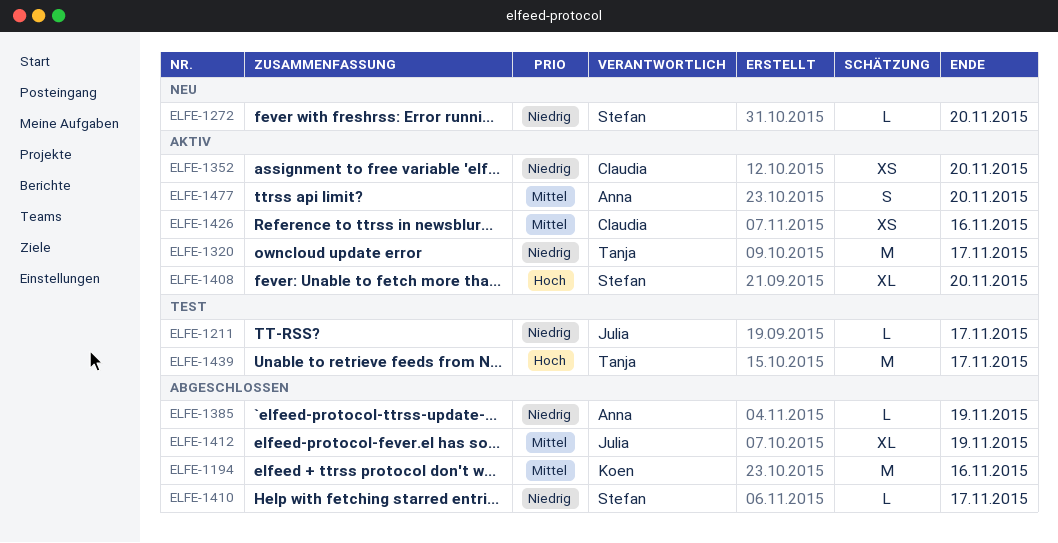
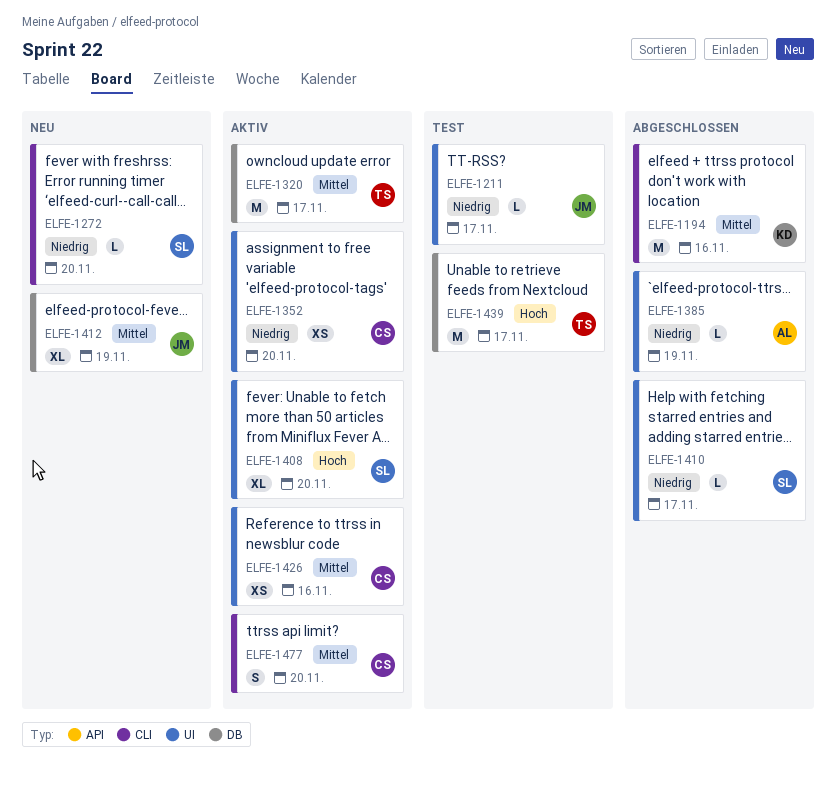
ELFE-1320, priority: Niedrig -> Mittel
ELFE-1412, status: Abgeschlossen -> Neu
ELFE-1477, owner: Anna -> Claudia

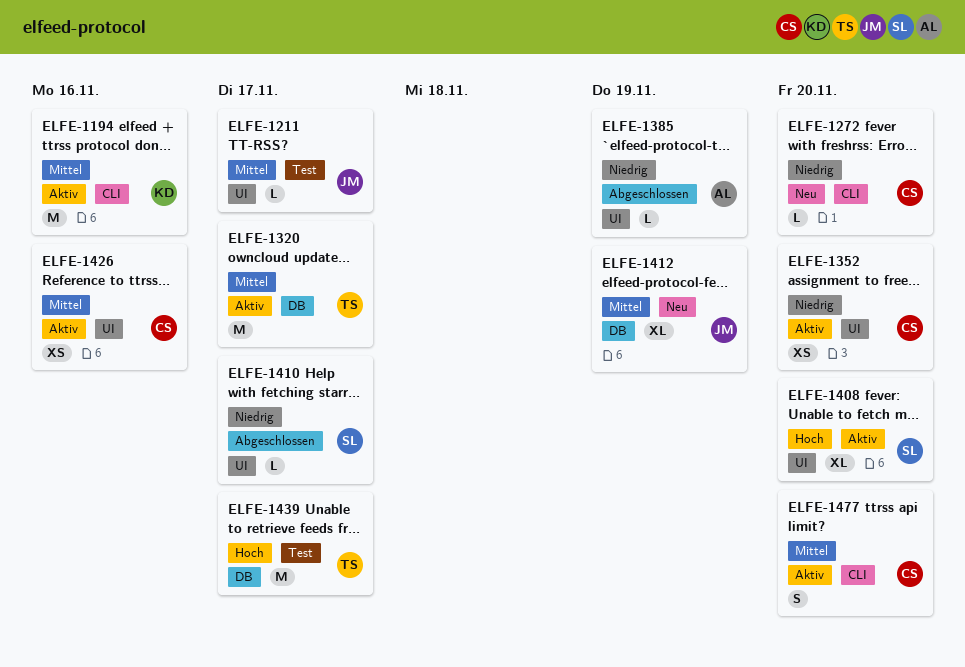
ELFE-1194, status: Abgeschlossen -> Aktiv
ELFE-1211, priority: Niedrig -> Mittel
ELFE-1272, owner: SL -> CS

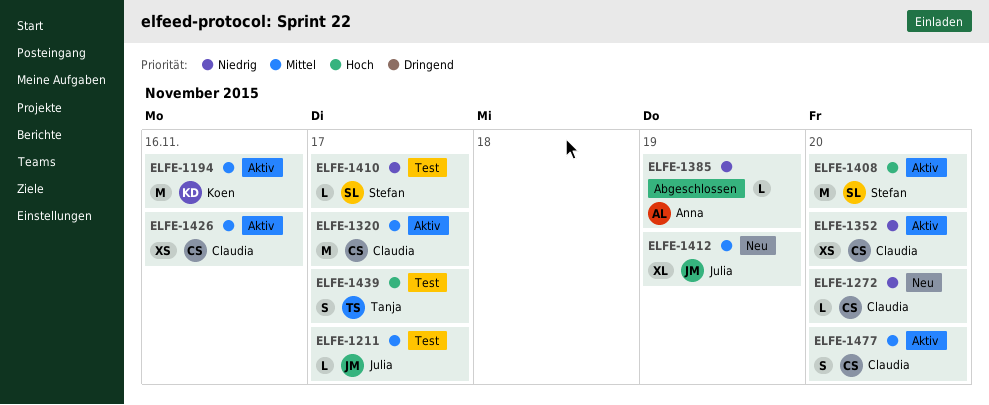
ELFE-1320, owner: Tanja -> Claudia
ELFE-1408, estimate: XL -> M
ELFE-1410, status: Abgeschlossen -> Test
ELFE-1439, estimate: M -> S

